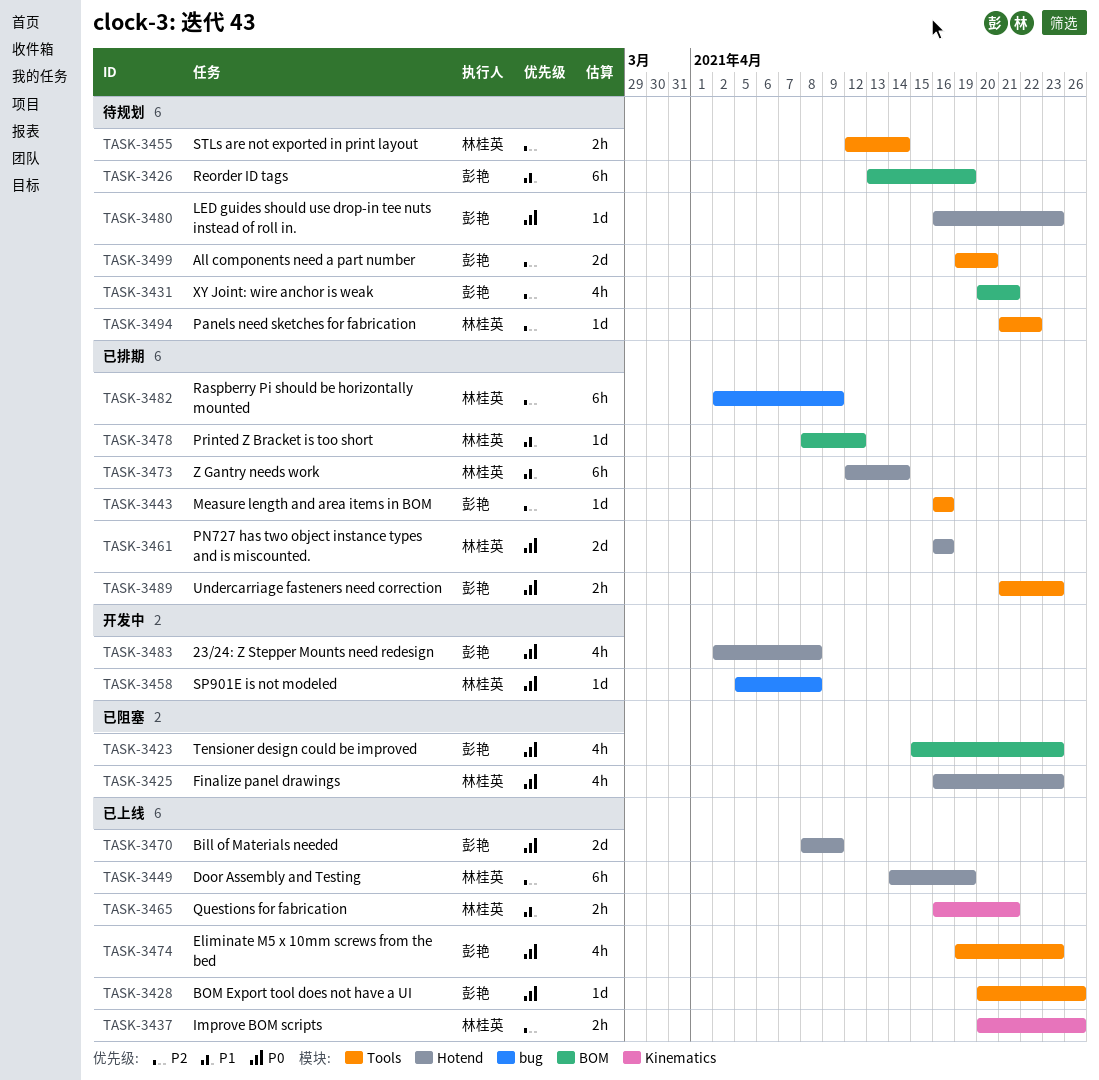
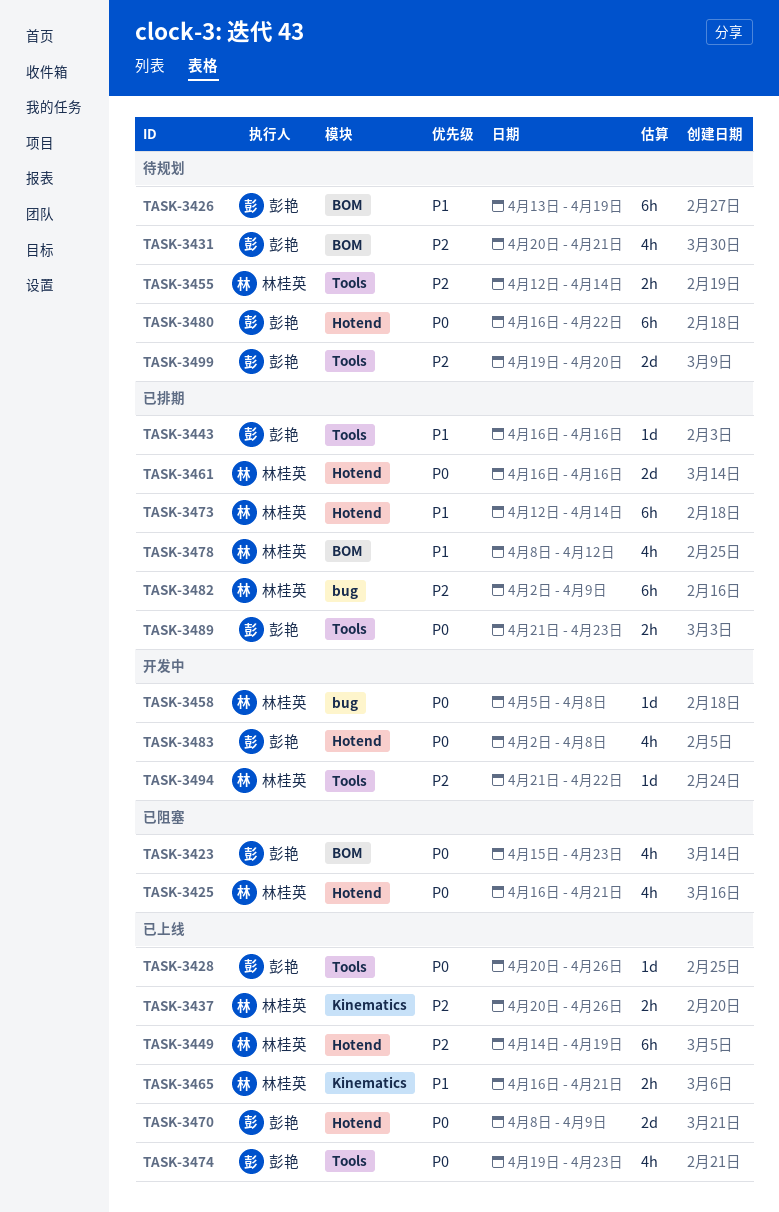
TASK-3425, due: Apr 23 -> Apr 21
TASK-3443, priority: P2 -> P1
TASK-3478, estimate: 1d -> 4h
TASK-3480, estimate: 1d -> 6h
TASK-3480, due: Apr 23 -> Apr 22
TASK-3494, status: 待规划 -> 开发中

